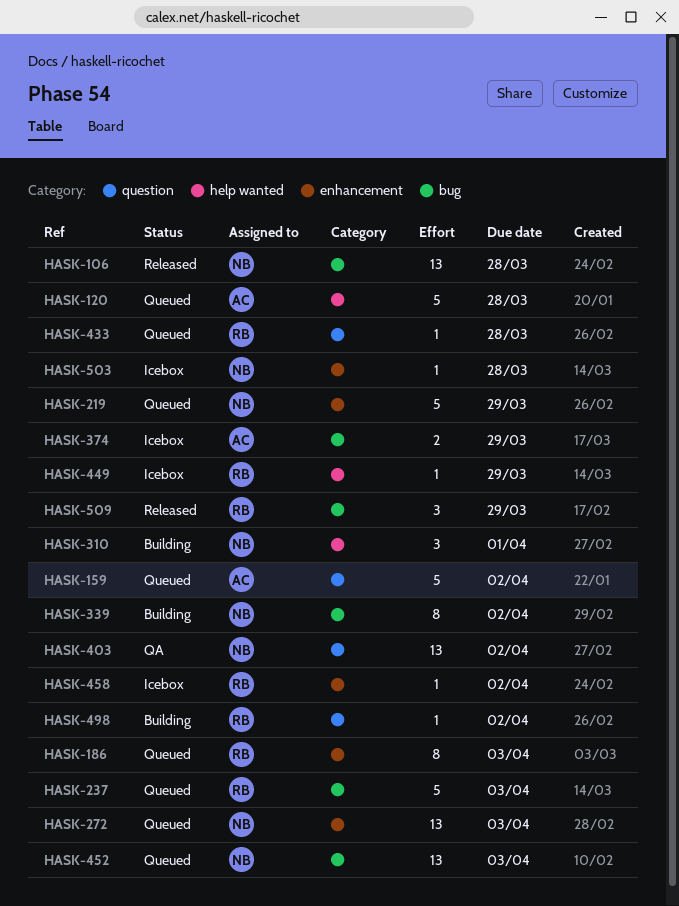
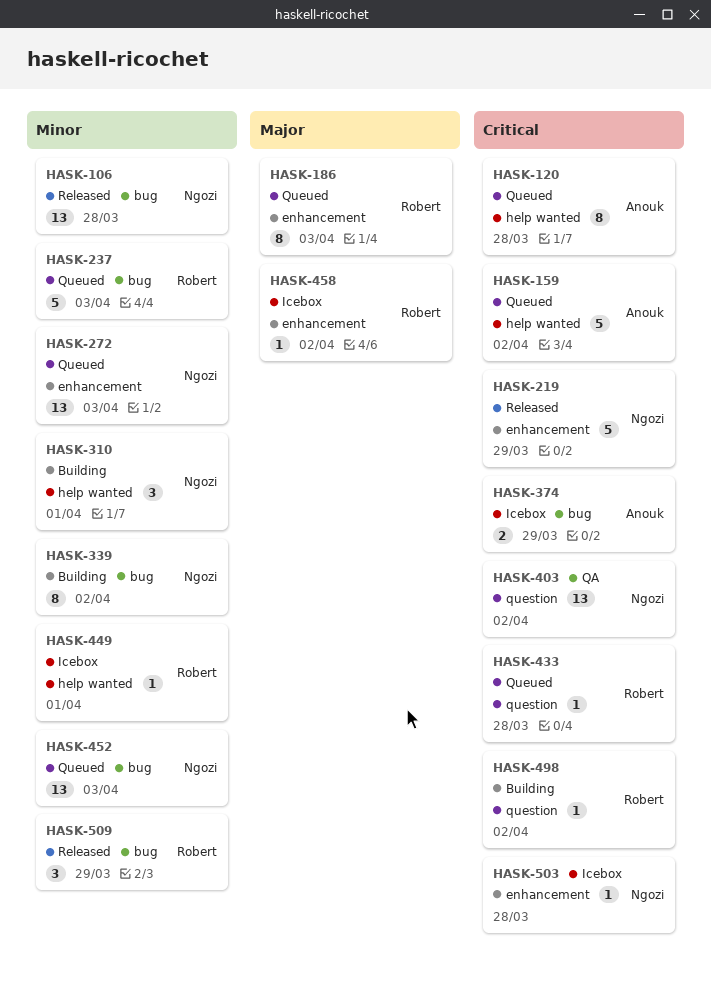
HASK-120, estimate: 5 -> 8
HASK-159, label: question -> help wanted
HASK-219, status: Queued -> Released
HASK-449, due: Mar 29 -> Apr 1

